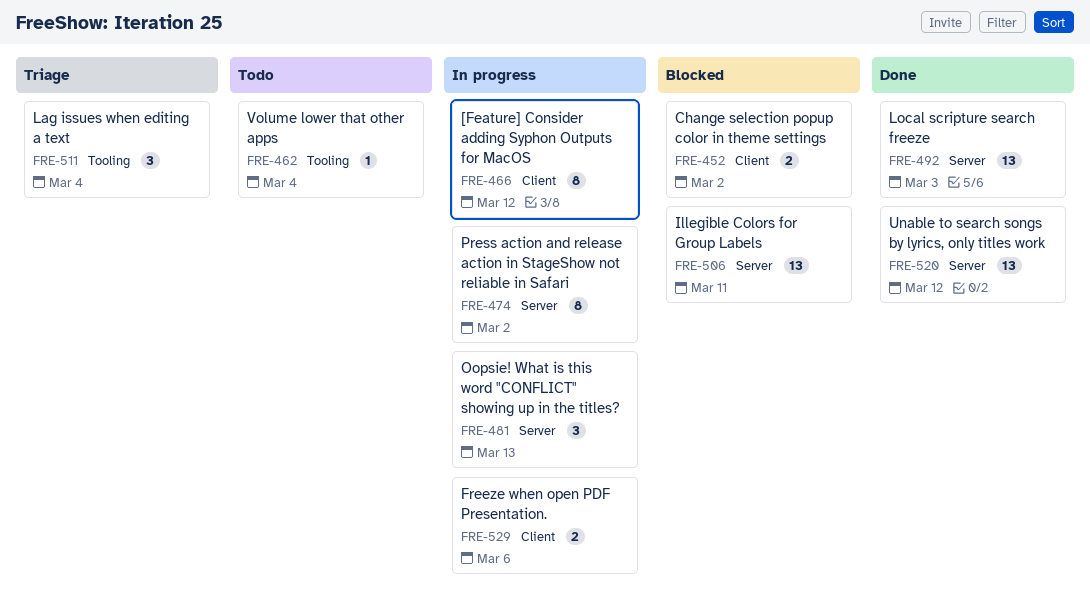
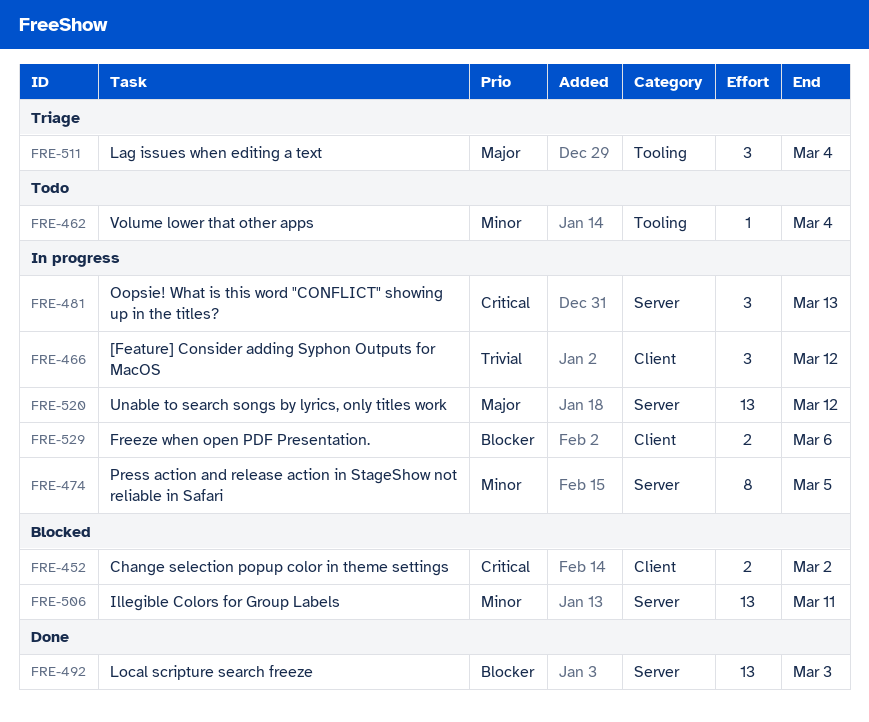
FRE-466, estimate: 8 -> 3
FRE-474, due: Mar 2 -> Mar 5
FRE-520, status: Done -> In progress

